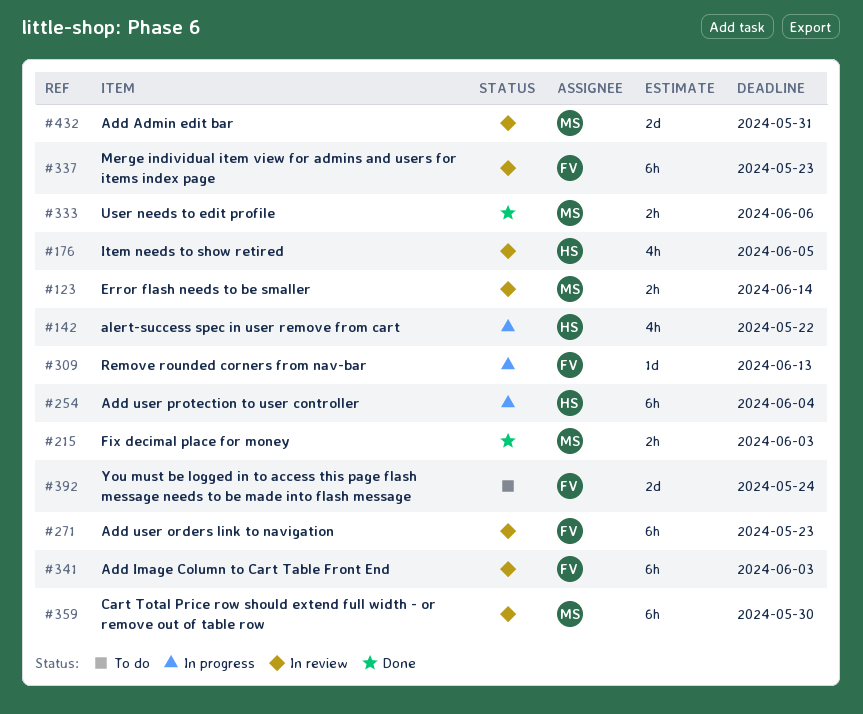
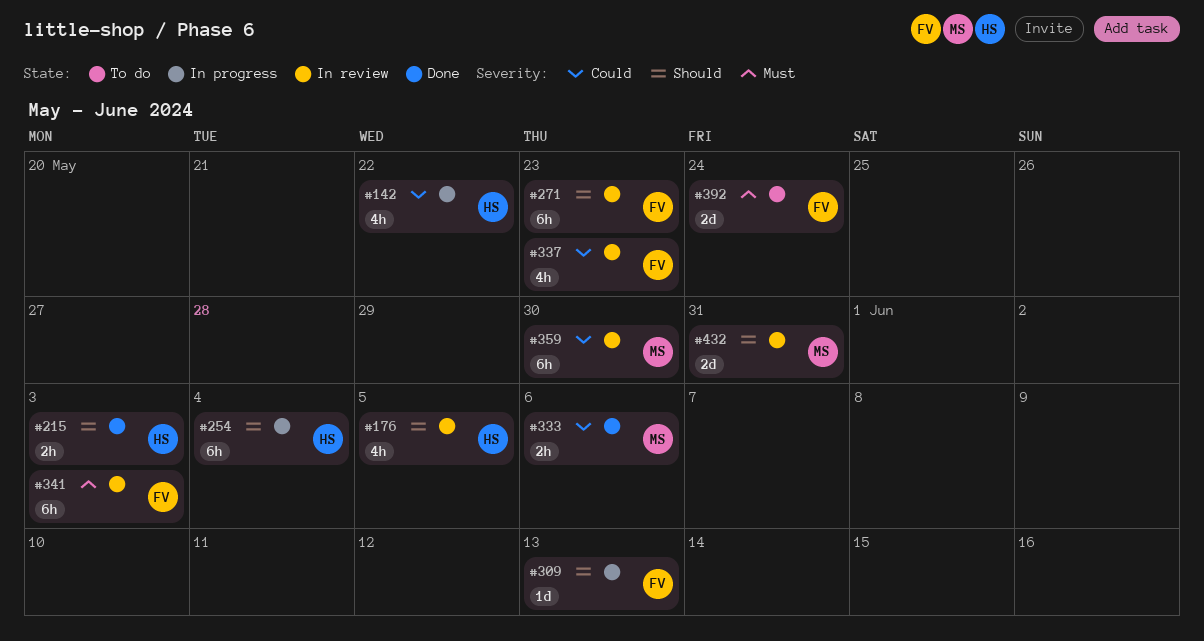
#123: present -> none
#215, owner: MS -> HS
#337, estimate: 6h -> 4h

